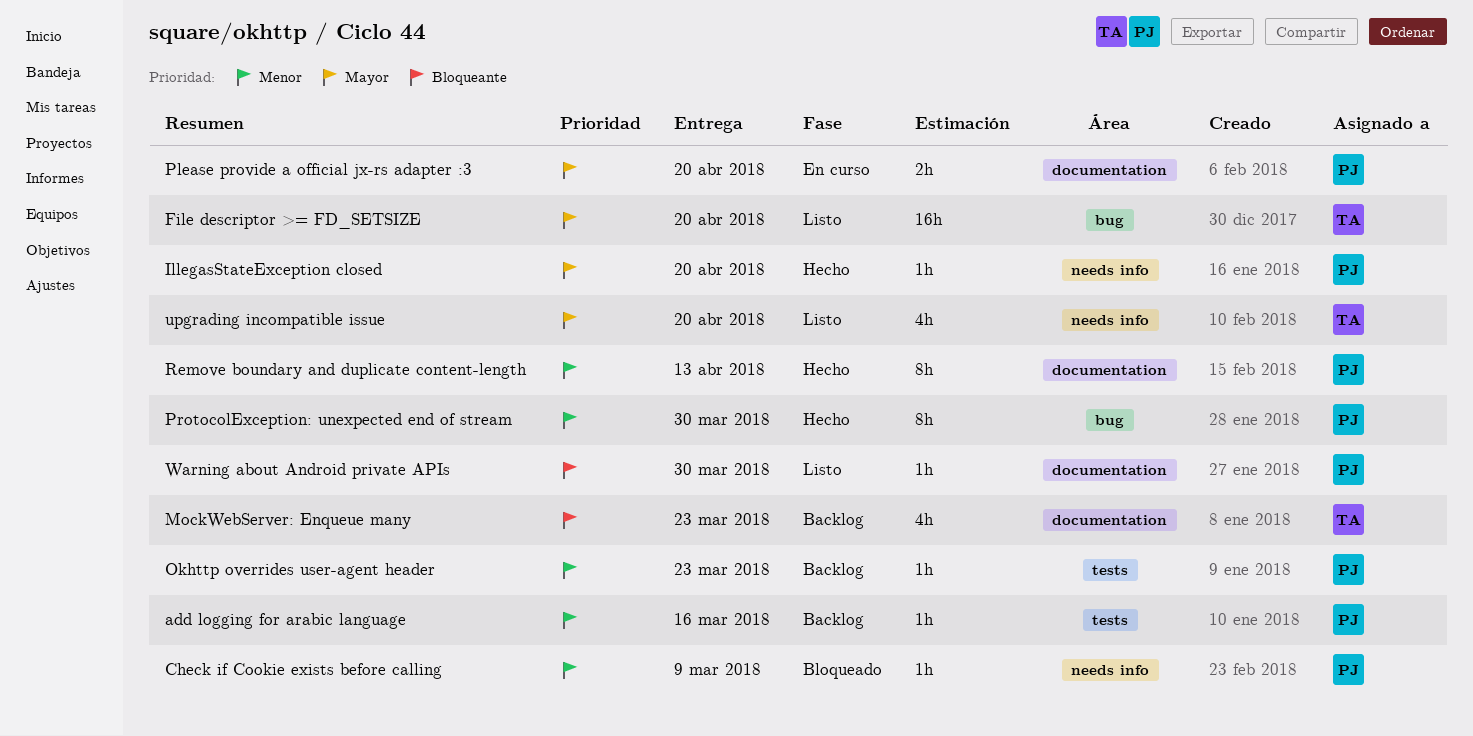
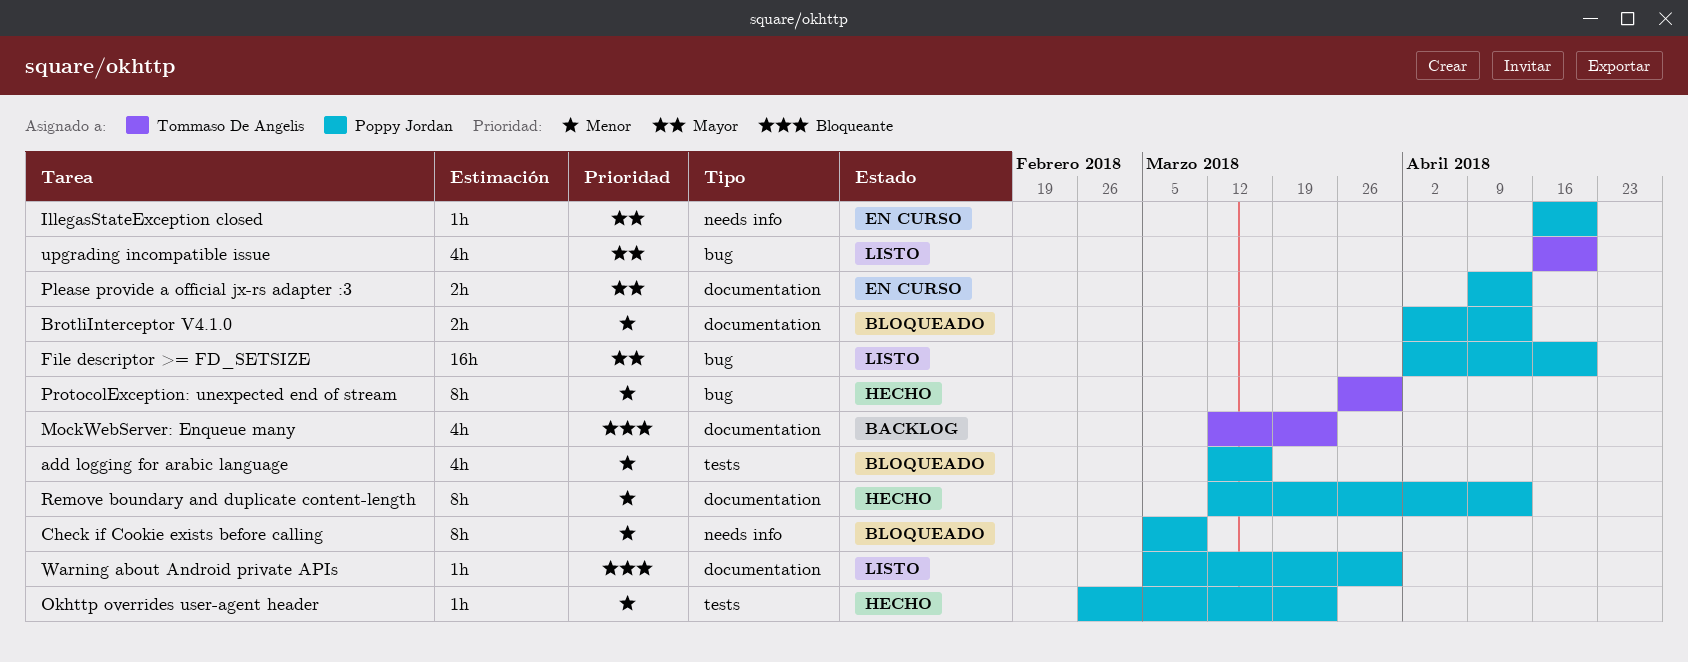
add logging for arabic language, status: Backlog -> Bloqueado
add logging for arabic language, estimate: 1h -> 4h
BrotliInterceptor V4.1.0: none -> present
Check if Cookie exists before calling, estimate: 1h -> 8h
File descriptor >= FD_SETSIZE, owner: Tommaso De Angelis -> Poppy Jordan
IllegasStateException closed, status: Hecho -> En curso
Okhttp overrides user-agent header, status: Backlog -> Hecho
Please provide a official jx-rs adapter :3, due: Apr 20 -> Apr 13
ProtocolException: unexpected end of stream, owner: Poppy Jordan -> Tommaso De Angelis
upgrading incompatible issue, label: needs info -> bug

